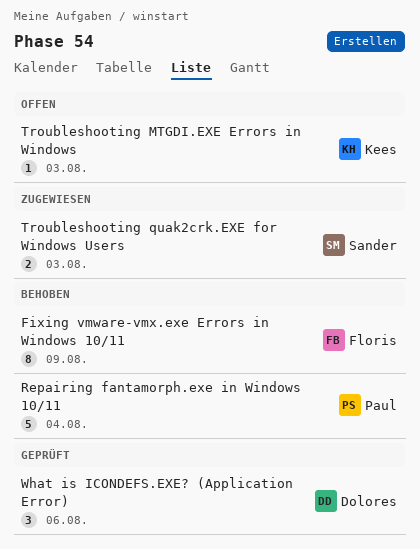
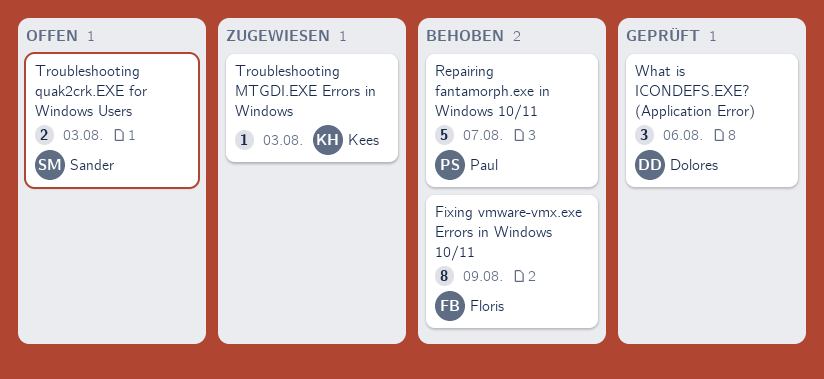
Repairing fantamorph.exe in Windows 10/11, due: Aug 4 -> Aug 7
Troubleshooting MTGDI.EXE Errors in Windows, status: Offen -> Zugewiesen
Troubleshooting quak2crk.EXE for Windows Users, status: Zugewiesen -> Offen

